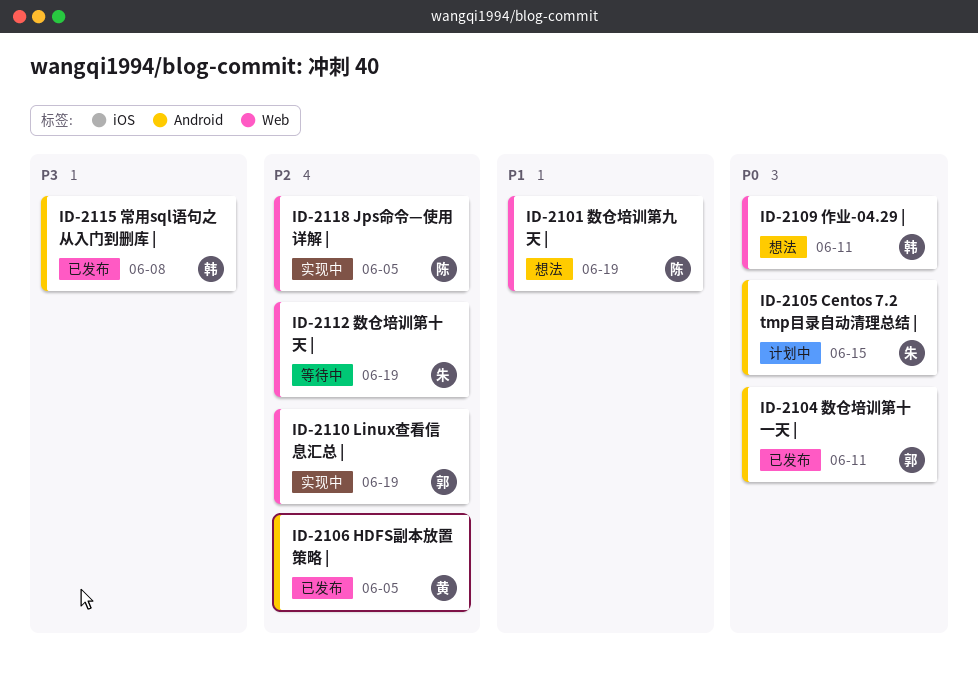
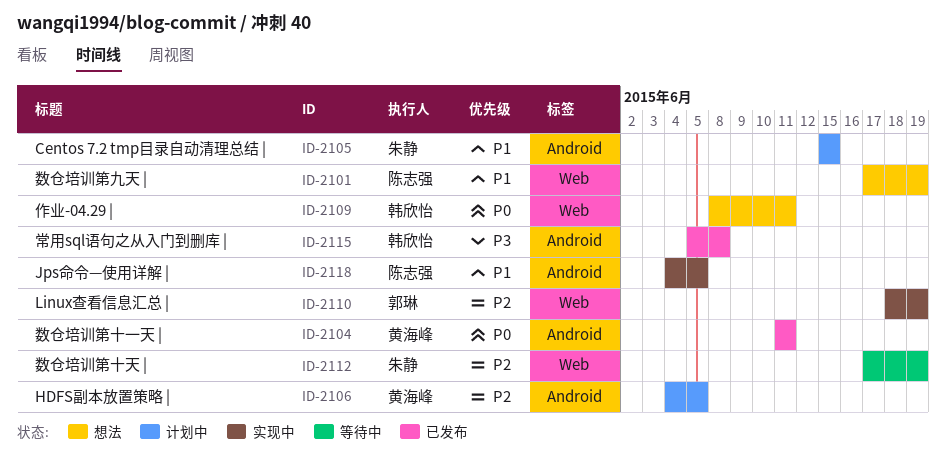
ID-2104, owner: 郭琳 -> 黄海峰
ID-2105, priority: P0 -> P1
ID-2106, status: 已发布 -> 计划中
ID-2118, priority: P2 -> P1
ID-2118, label: Web -> Android

